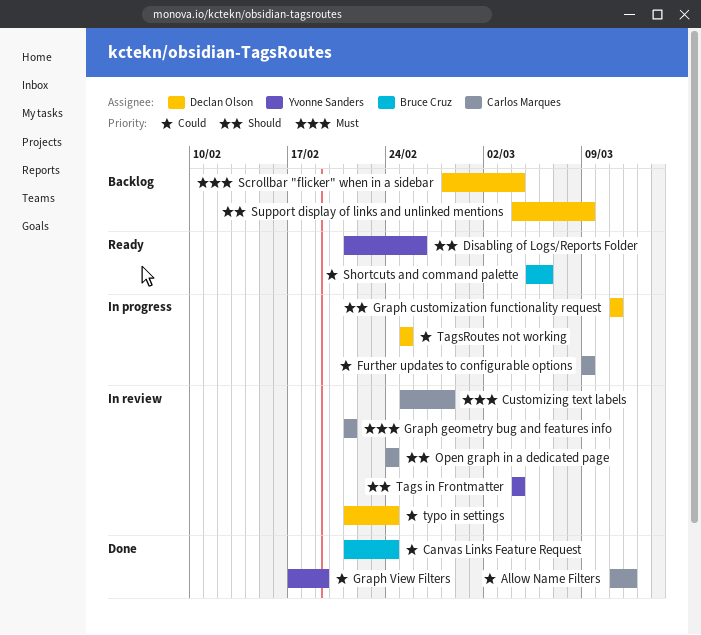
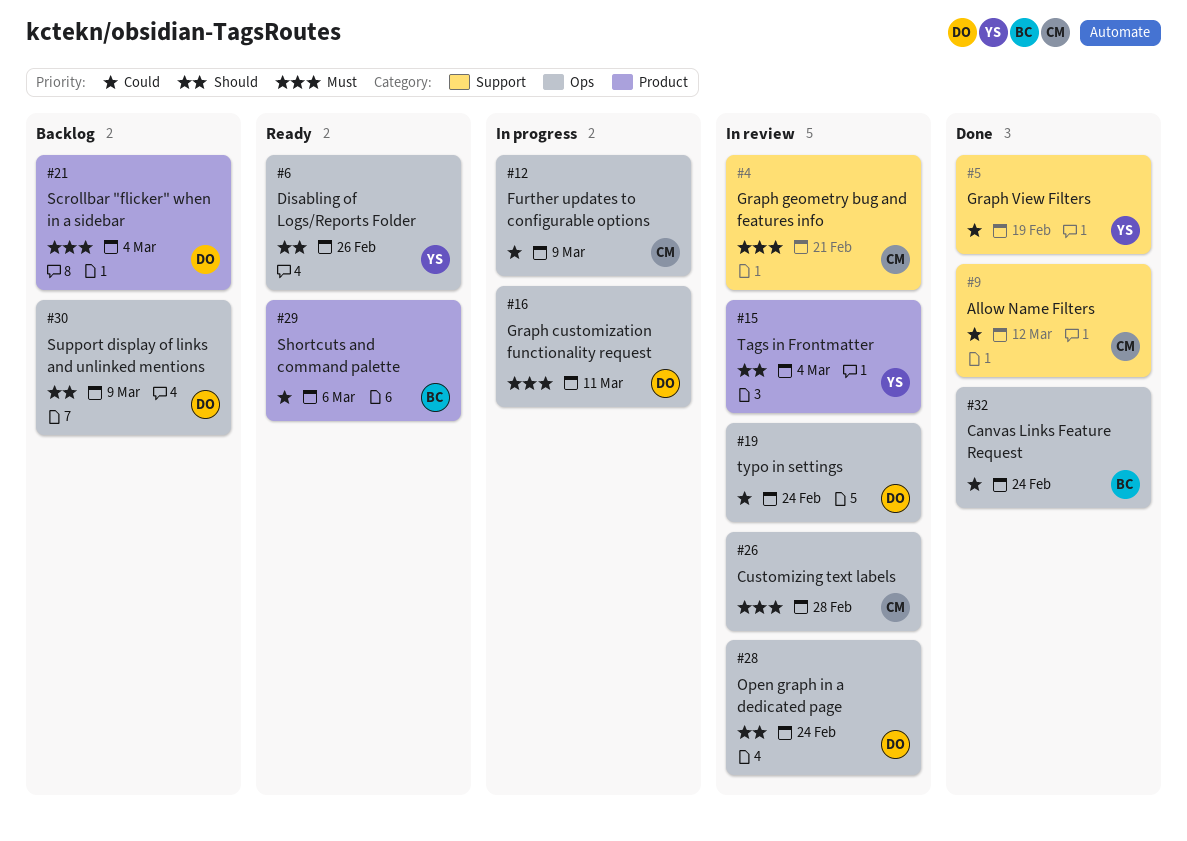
Graph customization functionality request, priority: Should -> Must
Open graph in a dedicated page, owner: Carlos Marques -> Declan Olson
TagsRoutes not working: present -> none

